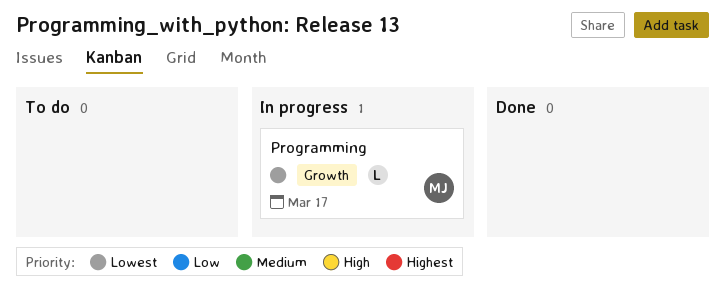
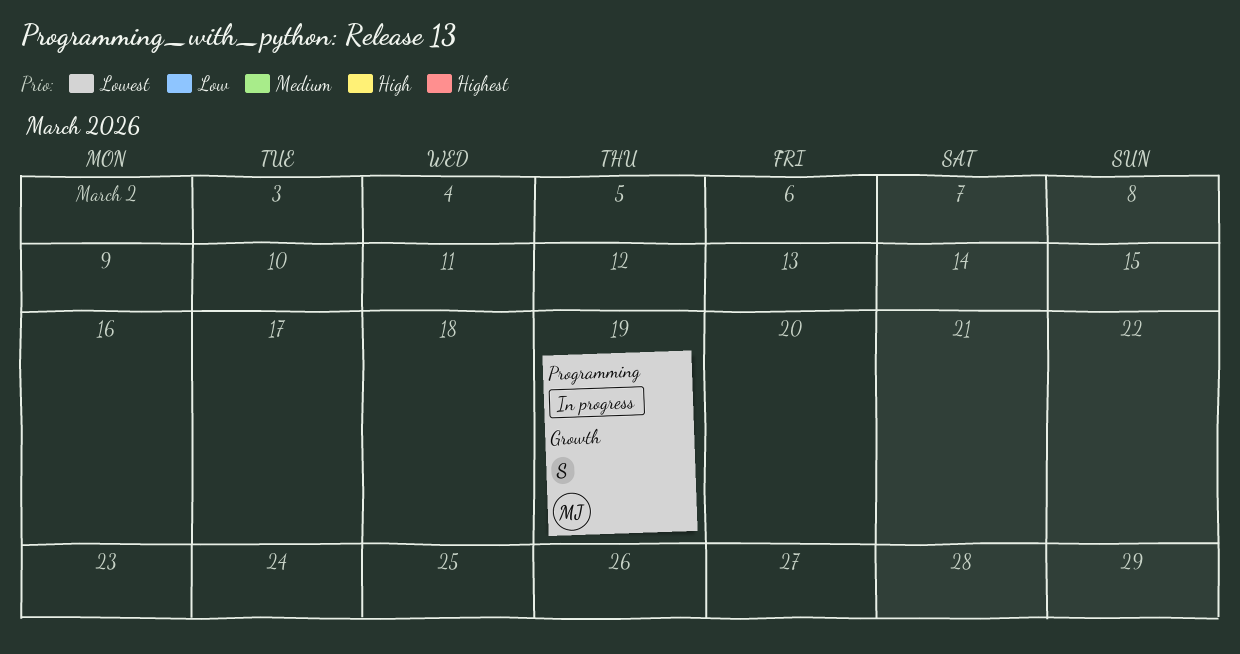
Programming, estimate: L -> S
Programming, due: Mar 17 -> Mar 19

